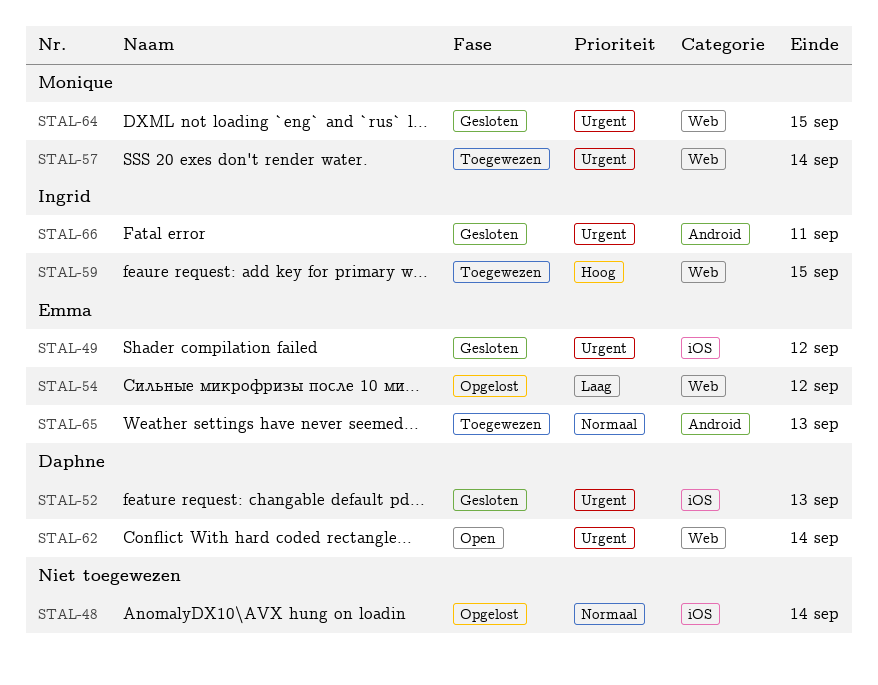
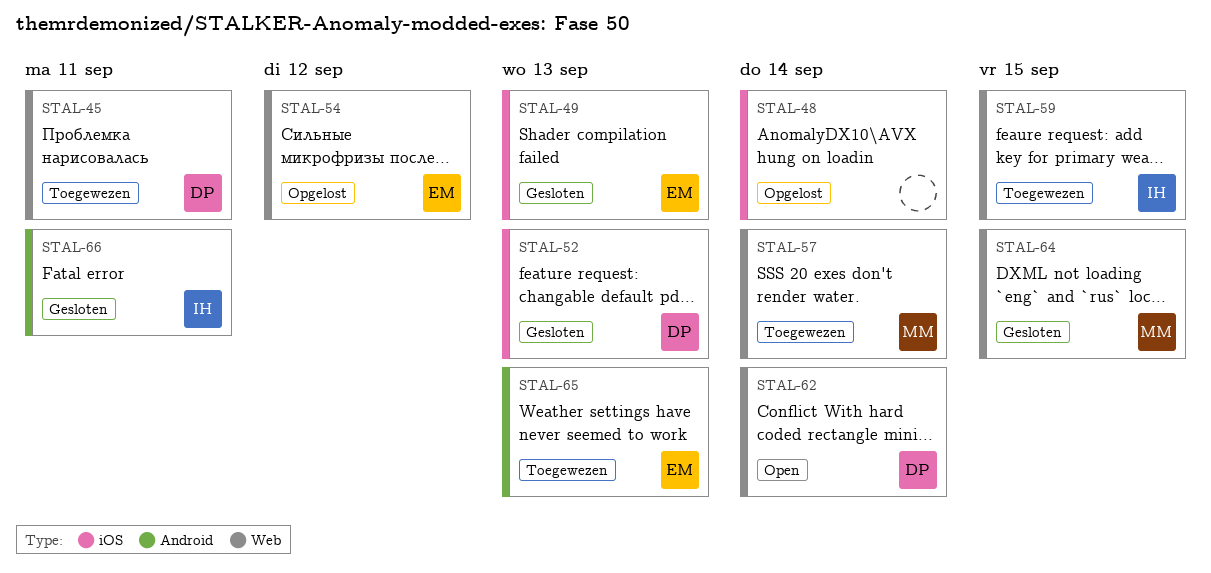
STAL-45: none -> present
STAL-49, due: Sep 12 -> Sep 13

